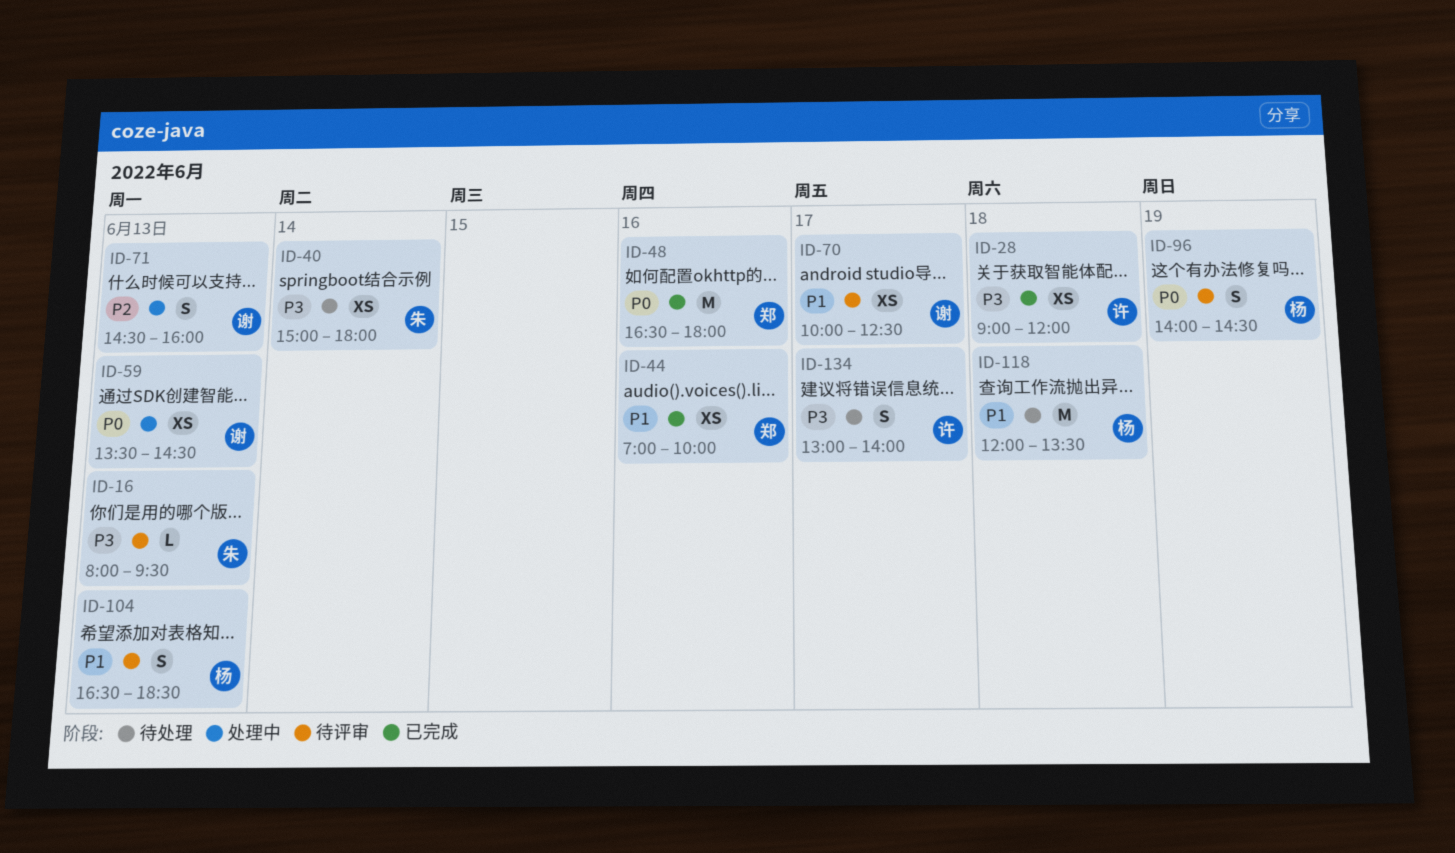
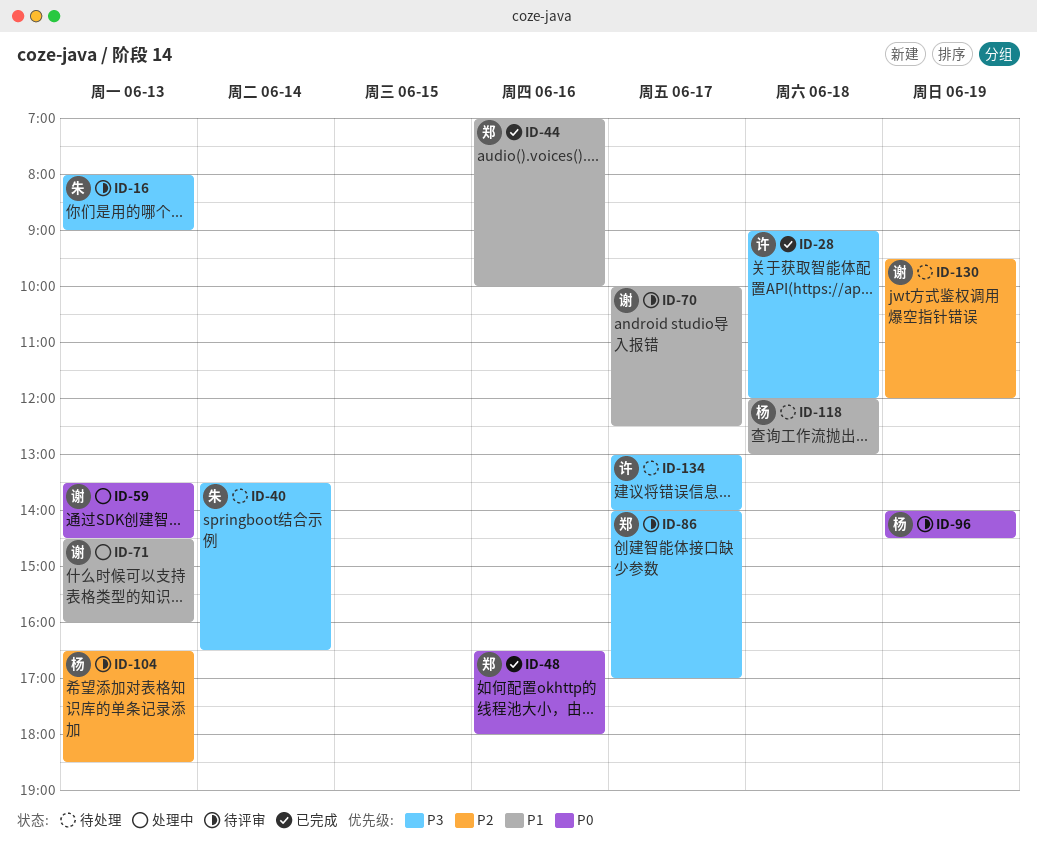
ID-16, ends: 09:30 -> 09:00
ID-40, begins: 15:00 -> 13:30
ID-40, ends: 18:00 -> 16:30
ID-71, priority: P2 -> P1
ID-86: none -> present
ID-104, priority: P1 -> P2
ID-118, ends: 13:30 -> 13:00
ID-130: none -> present

